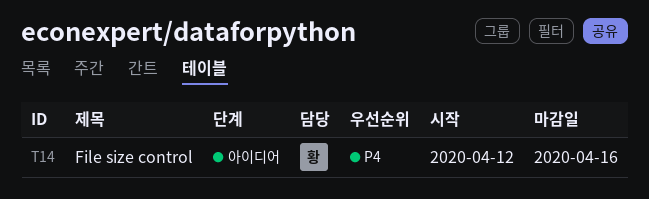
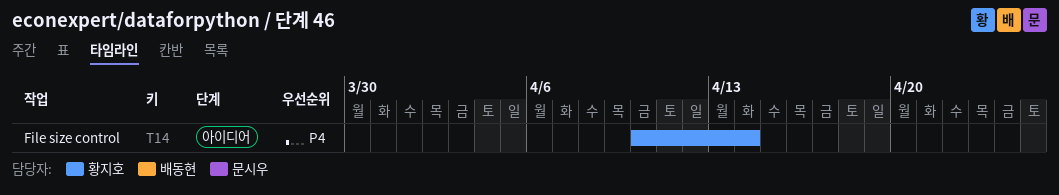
T14, start: Apr 12 -> Apr 10
T14, due: Apr 16 -> Apr 14

